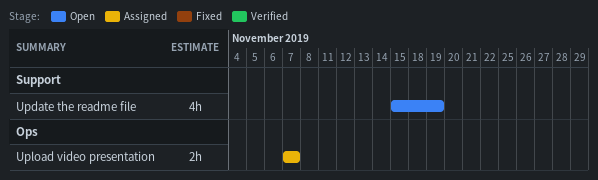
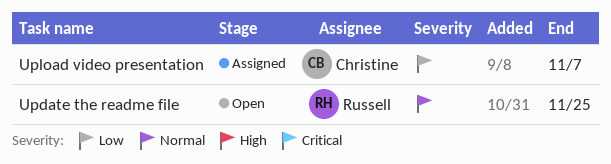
Update the readme file, due: Nov 19 -> Nov 25

